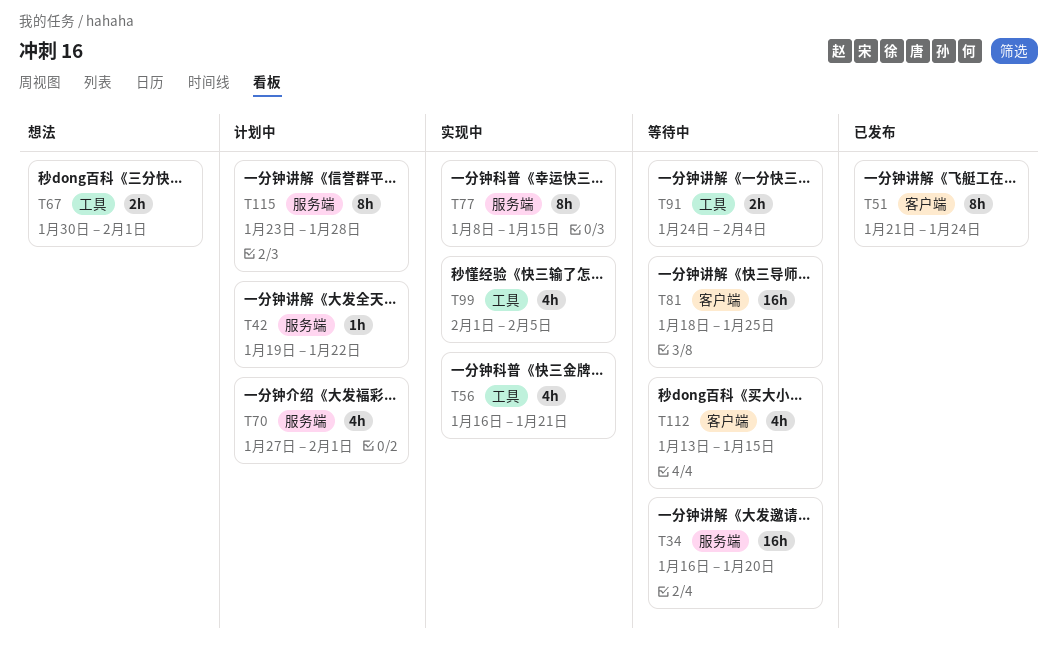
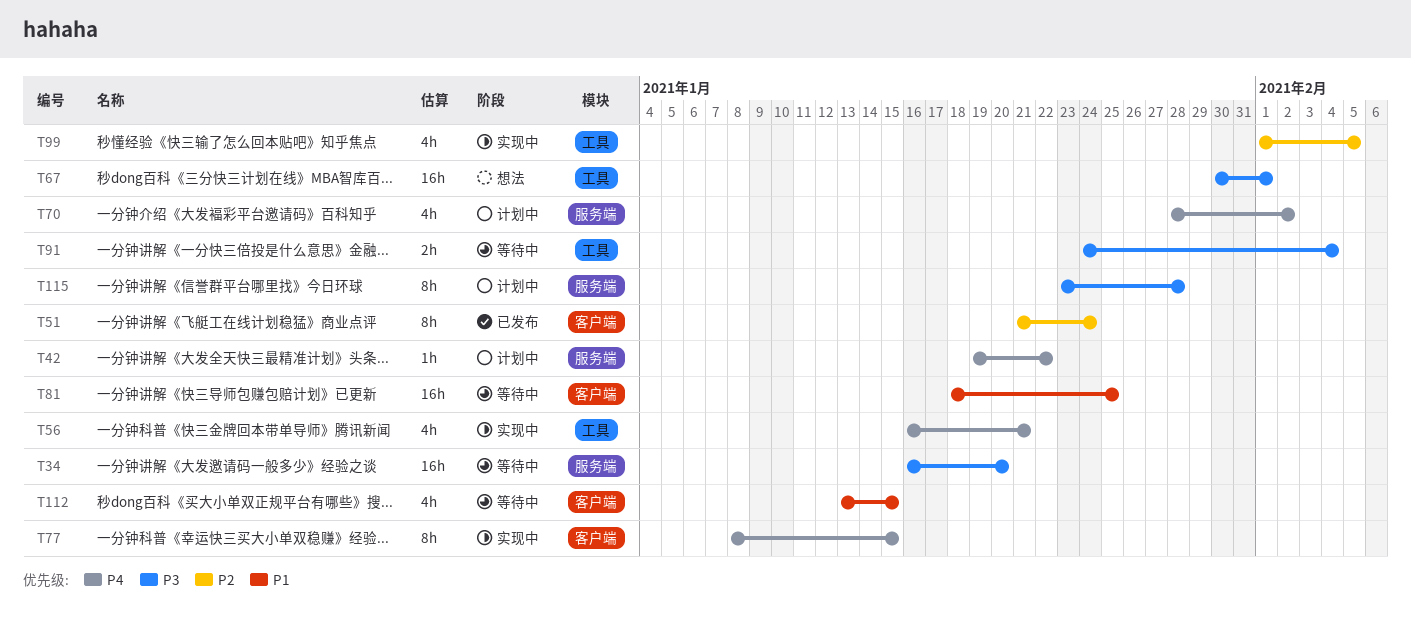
T67, estimate: 2h -> 16h
T70, start: Jan 27 -> Jan 28
T70, due: Feb 1 -> Feb 2
T77, label: 服务端 -> 客户端

